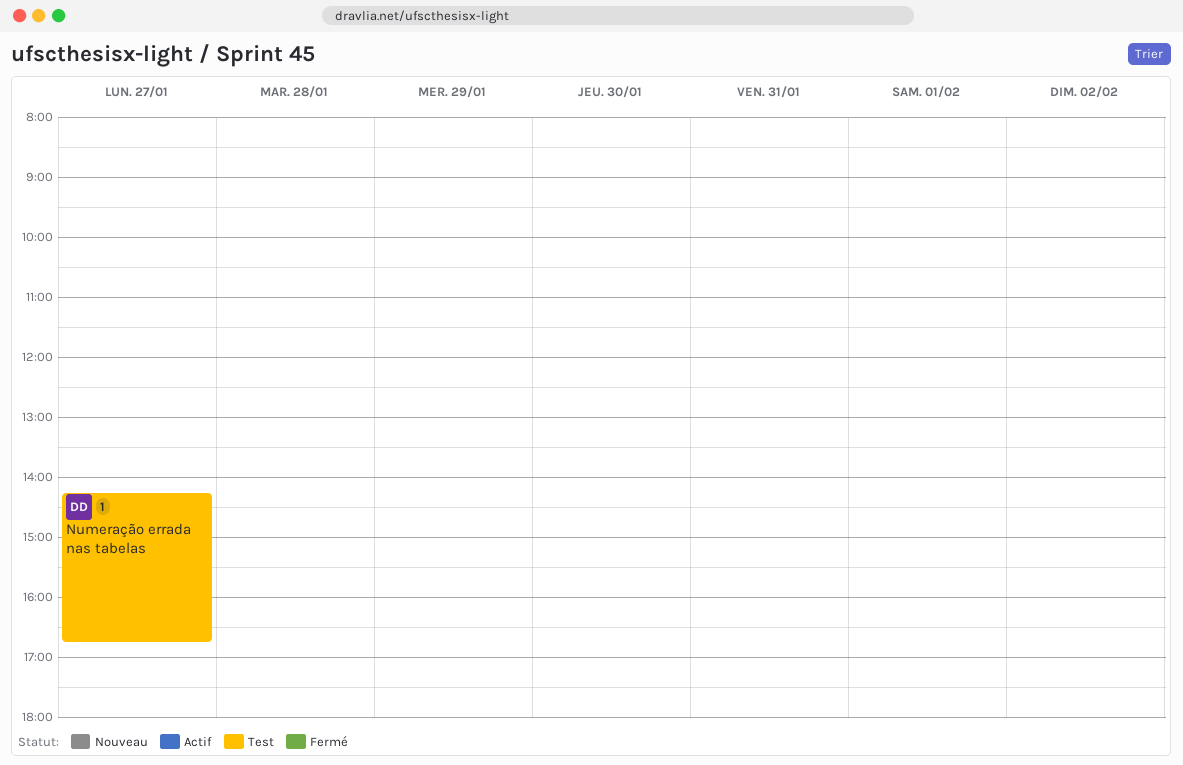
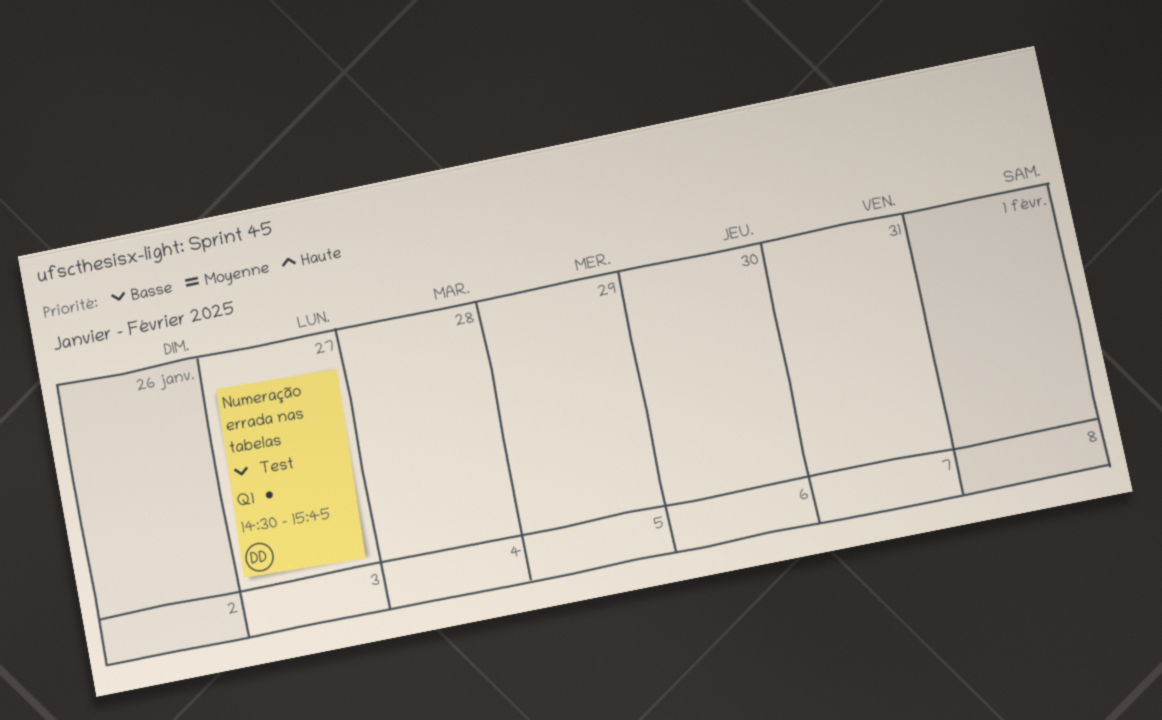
Numeração errada nas tabelas, begins: 14:15 -> 14:30
Numeração errada nas tabelas, ends: 16:45 -> 15:45

